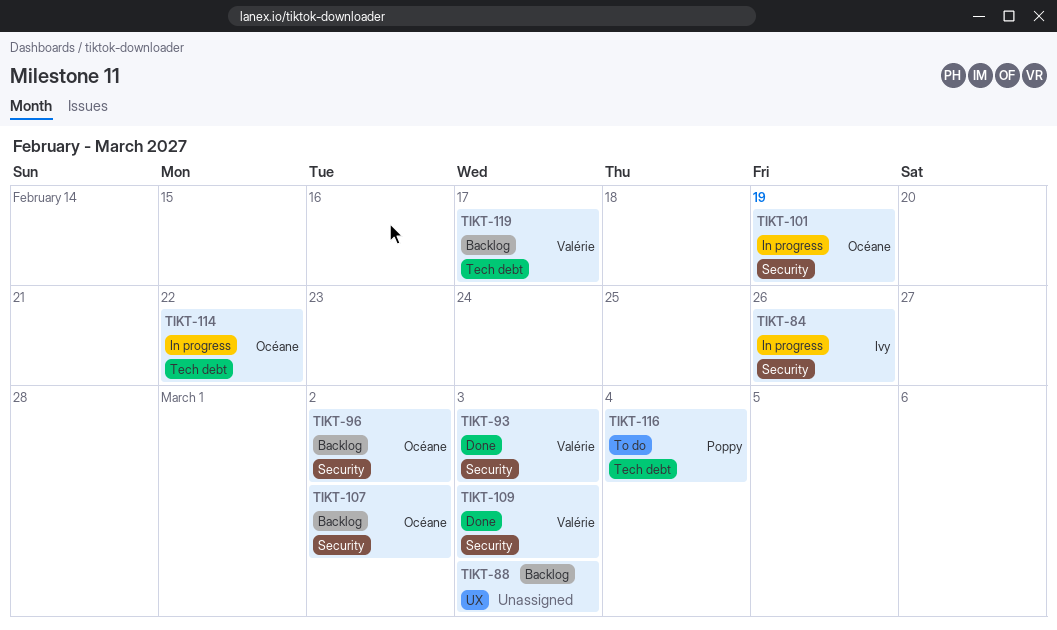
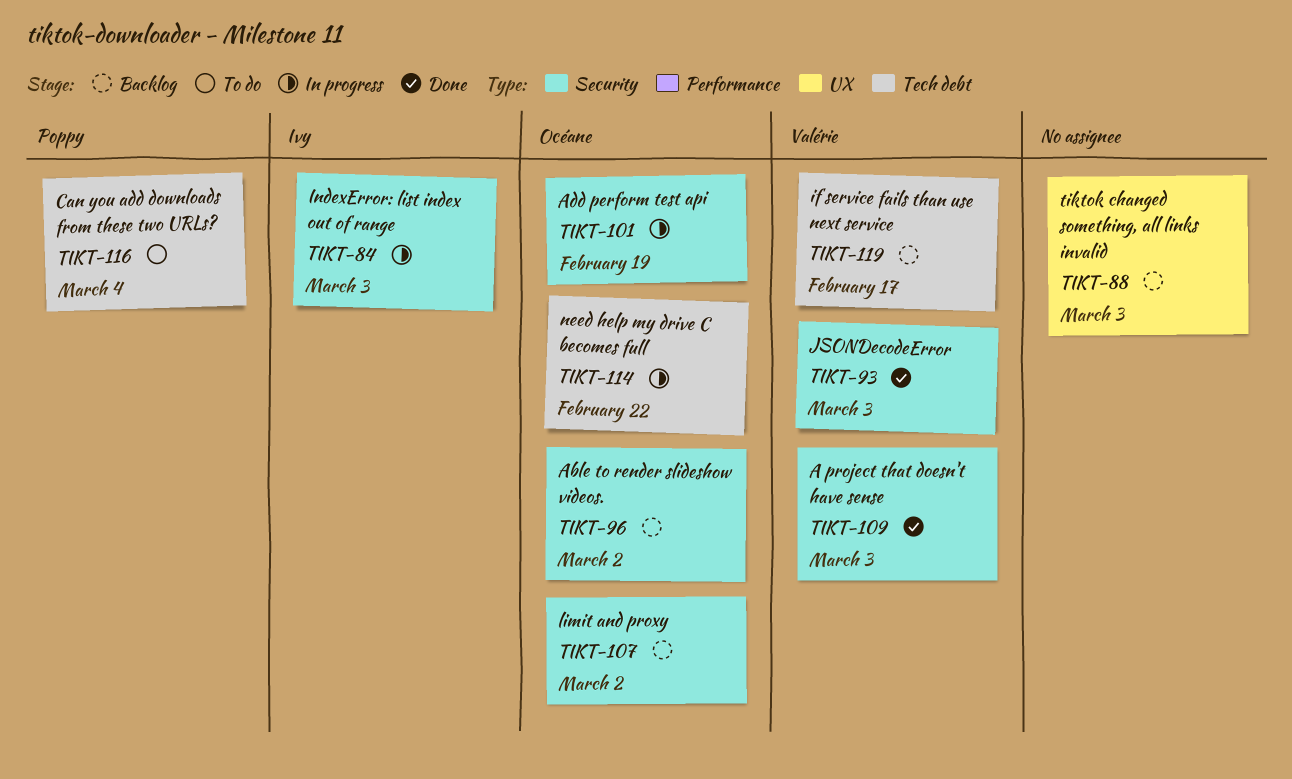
TIKT-84, due: Feb 26 -> Mar 3

